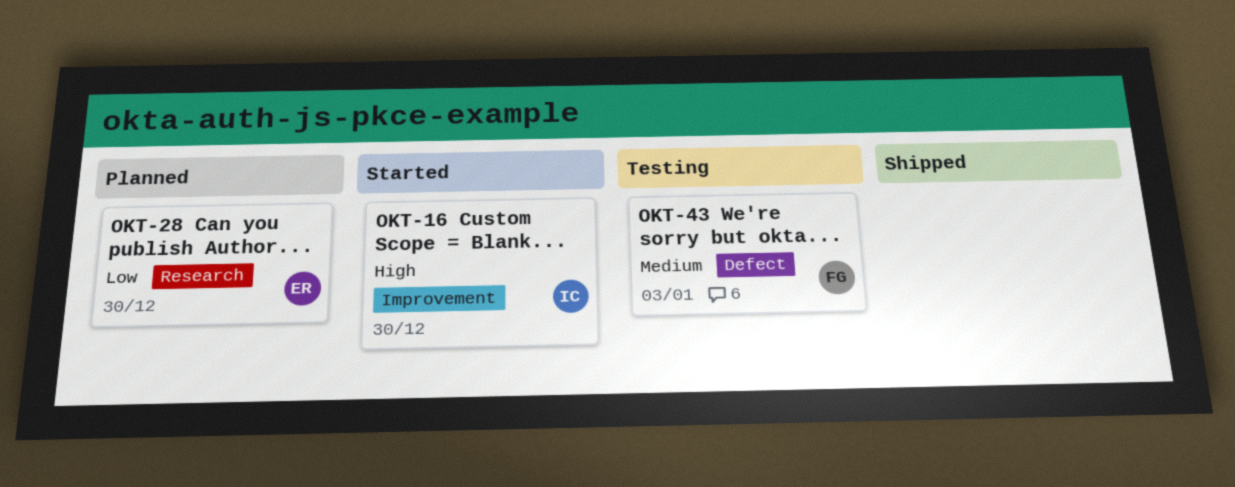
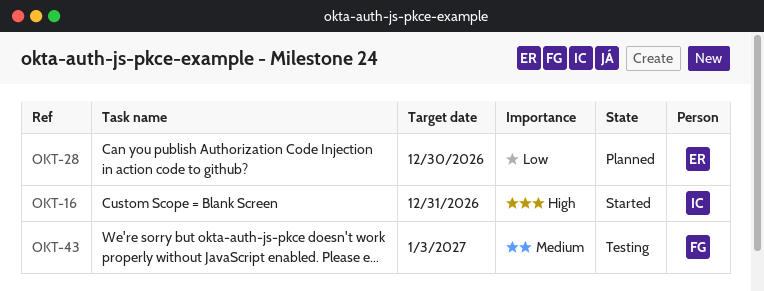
OKT-16, due: Dec 30 -> Dec 31

